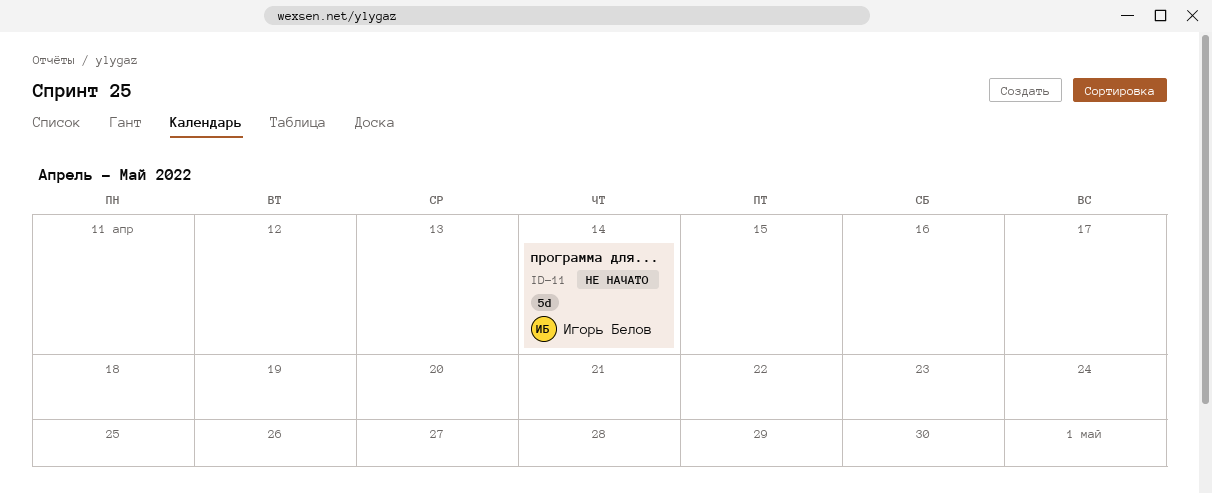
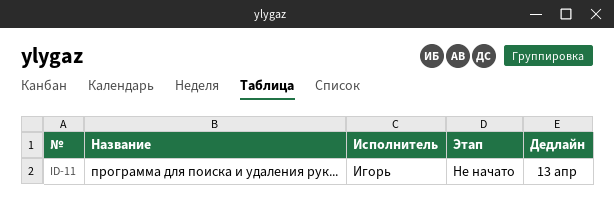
ID-11, due: Apr 14 -> Apr 13

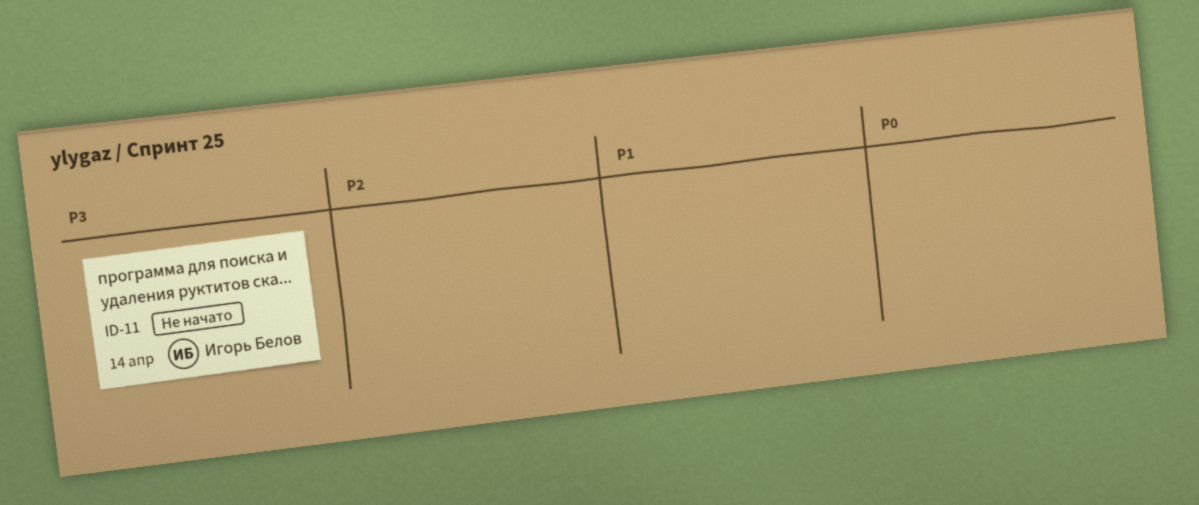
ID-11, due: Apr 13 -> Apr 14

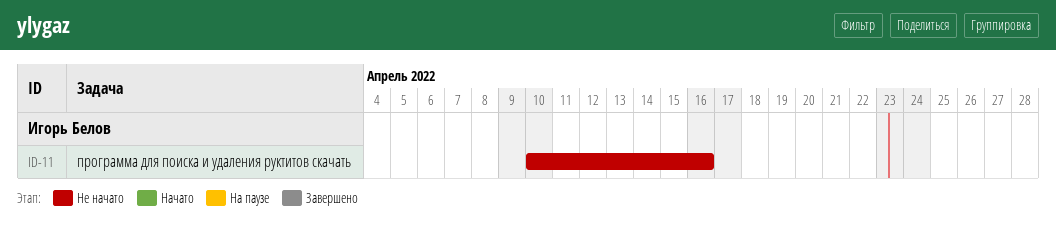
ID-11, due: Apr 14 -> Apr 16

